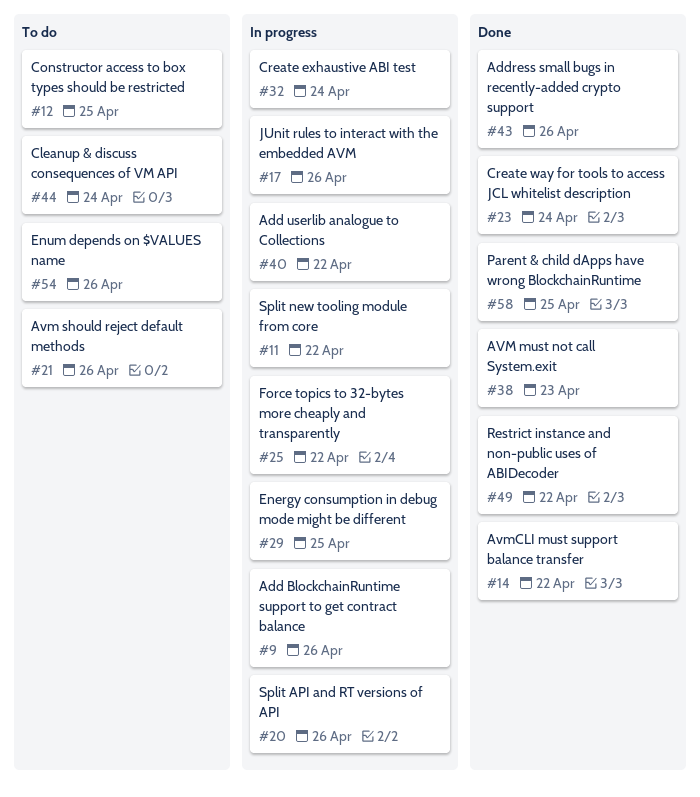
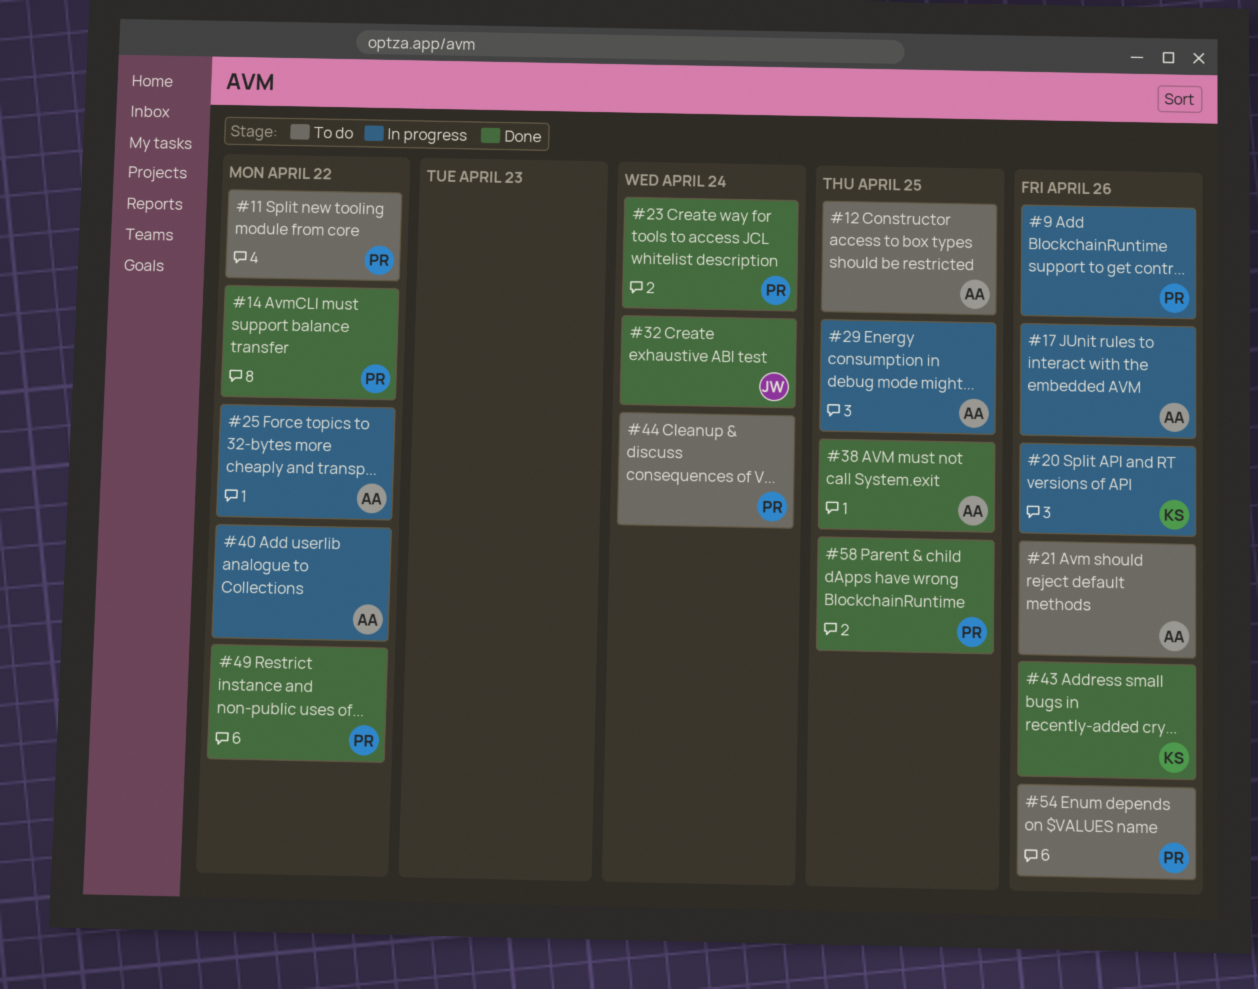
#11, status: In progress -> To do
#32, status: In progress -> Done
#38, due: Apr 23 -> Apr 25

